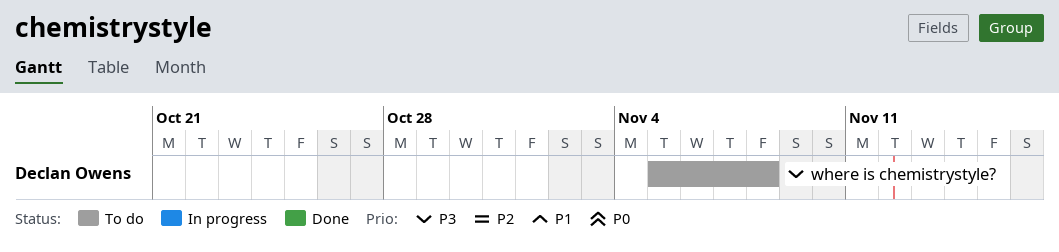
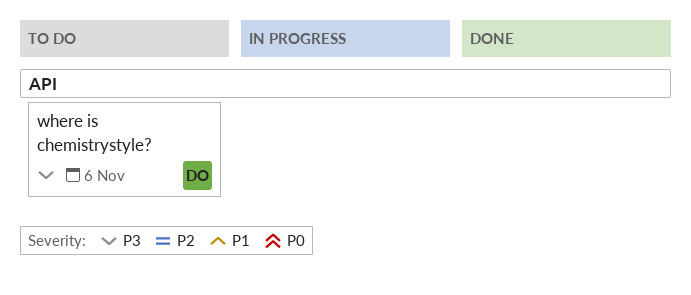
where is chemistrystyle?, due: Nov 8 -> Nov 6

